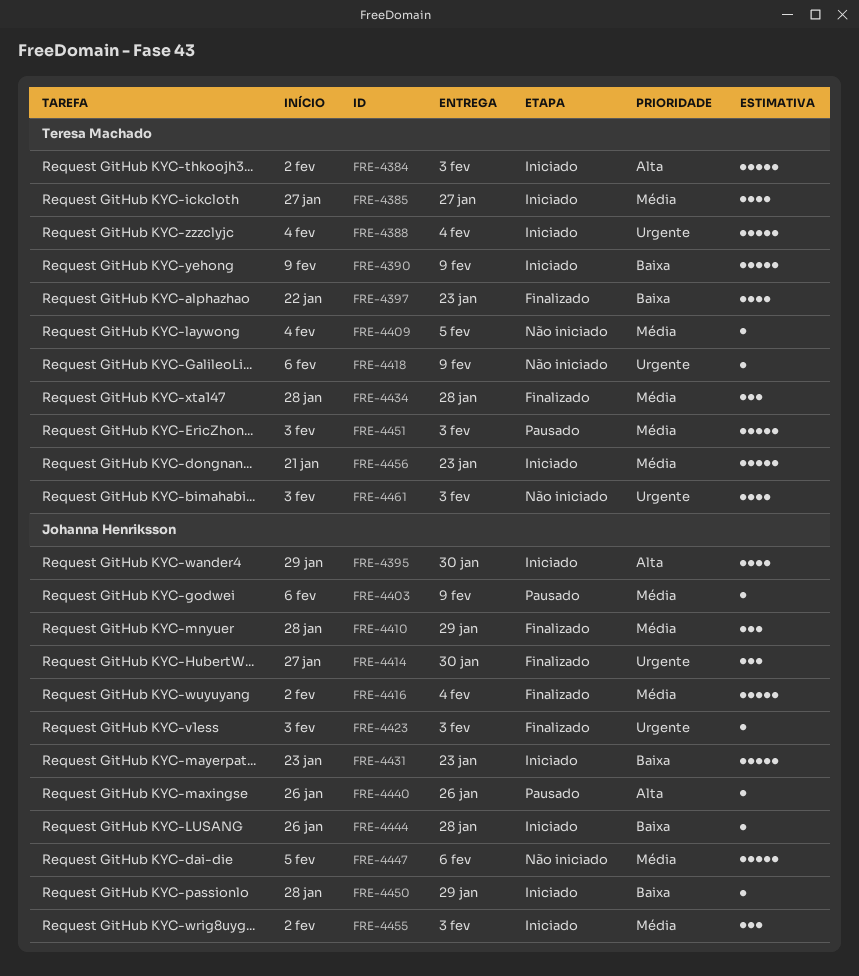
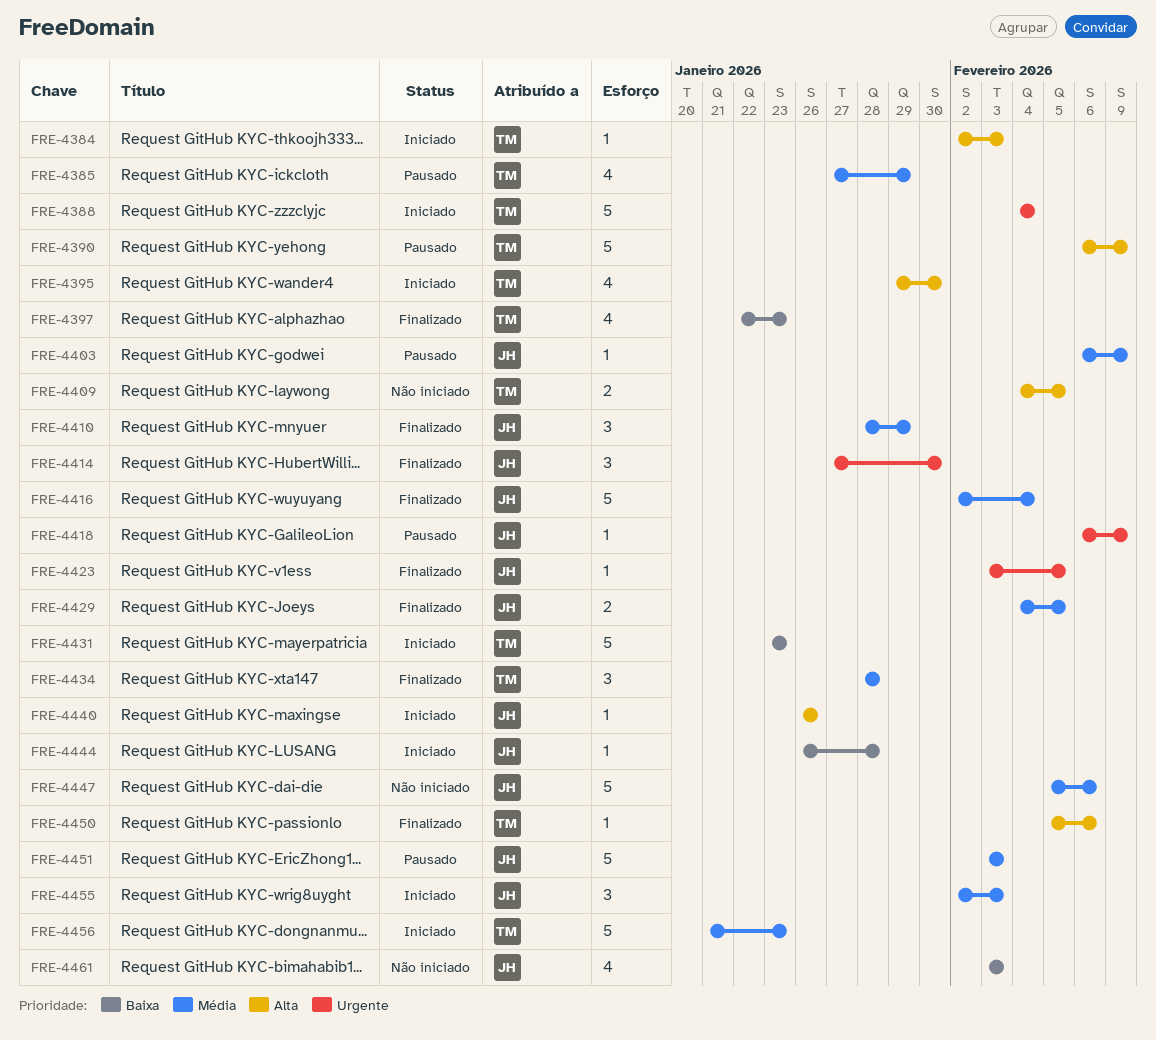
FRE-4384, estimate: 5 -> 1
FRE-4385, status: Iniciado -> Pausado
FRE-4385, due: Jan 27 -> Jan 29
FRE-4390, status: Iniciado -> Pausado
FRE-4390, priority: Baixa -> Alta
FRE-4390, start: Feb 9 -> Feb 6
FRE-4395, owner: Johanna Henriksson -> Teresa Machado
FRE-4409, priority: Média -> Alta
FRE-4409, estimate: 1 -> 2
FRE-4418, status: Não iniciado -> Pausado
FRE-4418, owner: Teresa Machado -> Johanna Henriksson
FRE-4423, due: Feb 3 -> Feb 5
FRE-4429: none -> present
FRE-4431, owner: Johanna Henriksson -> Teresa Machado
FRE-4440, status: Pausado -> Iniciado
FRE-4450, status: Iniciado -> Finalizado
FRE-4450, owner: Johanna Henriksson -> Teresa Machado
FRE-4450, priority: Baixa -> Alta
FRE-4450, start: Jan 28 -> Feb 5
FRE-4450, due: Jan 29 -> Feb 6
FRE-4451, owner: Teresa Machado -> Johanna Henriksson
FRE-4461, owner: Teresa Machado -> Johanna Henriksson
FRE-4461, priority: Urgente -> Baixa

